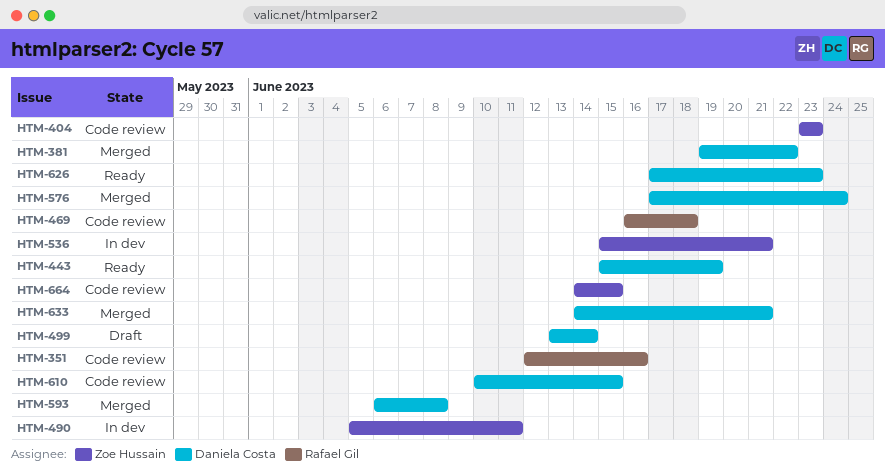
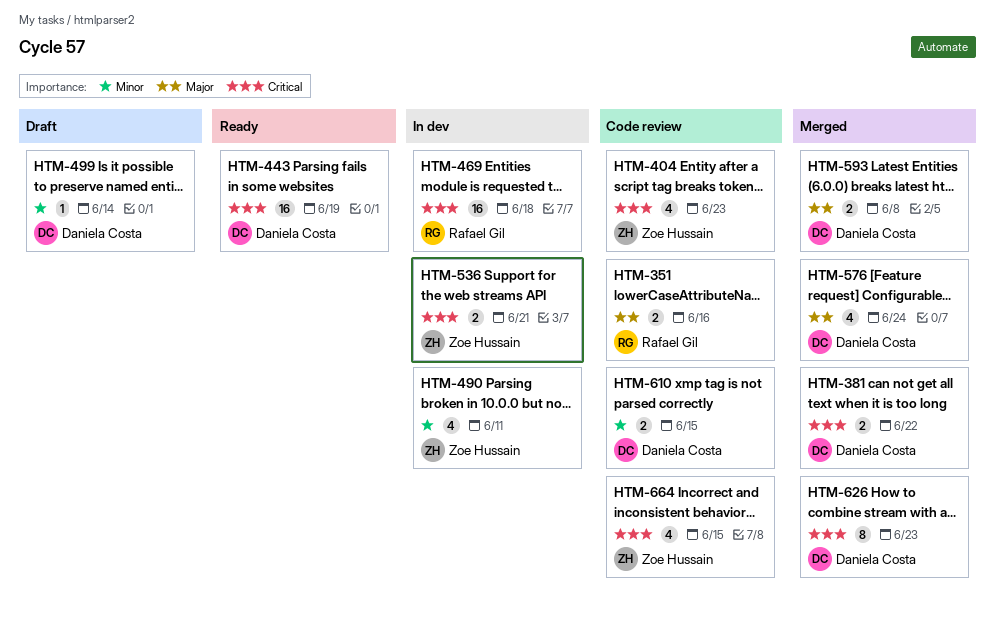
HTM-469, status: Code review -> In dev
HTM-626, status: Ready -> Merged
HTM-633: present -> none

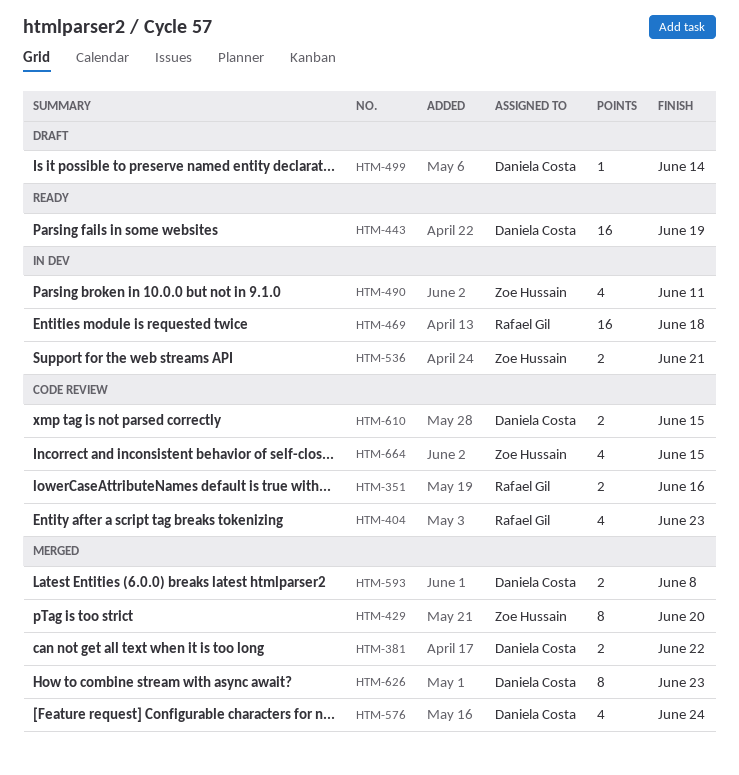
HTM-404, owner: Zoe Hussain -> Rafael Gil
HTM-429: none -> present

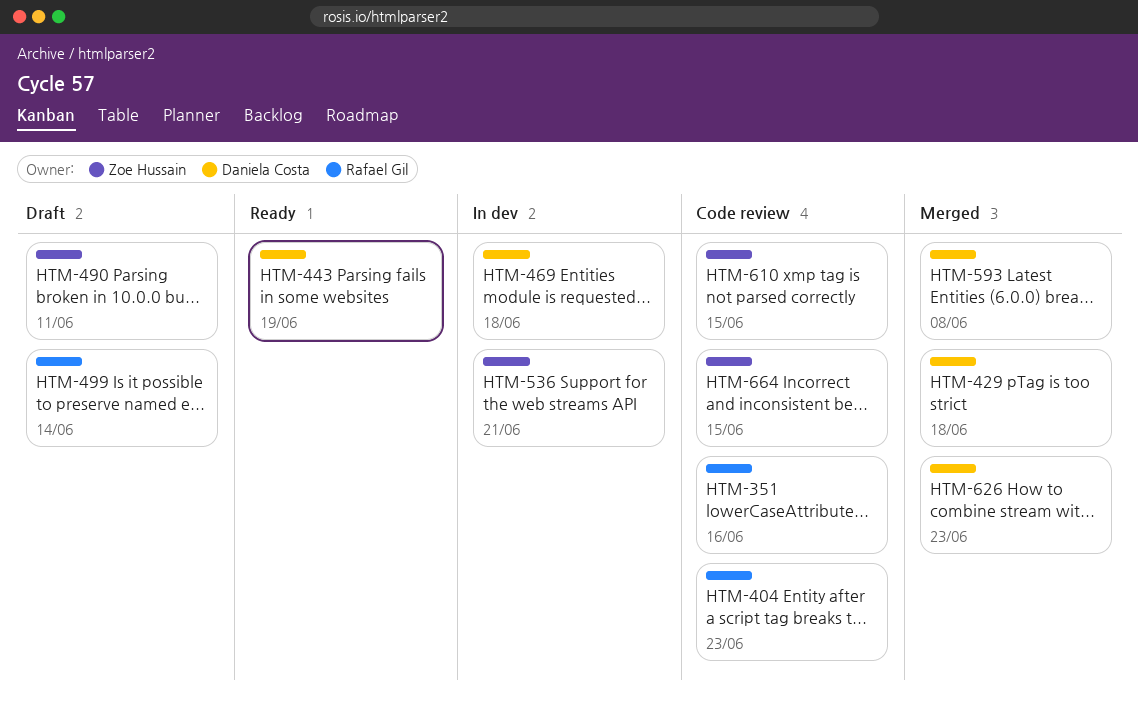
HTM-381: present -> none
HTM-429, owner: Zoe Hussain -> Daniela Costa
HTM-429, due: Jun 20 -> Jun 18
HTM-469, owner: Rafael Gil -> Daniela Costa
HTM-490, status: In dev -> Draft
HTM-499, owner: Daniela Costa -> Rafael Gil
HTM-576: present -> none
HTM-610, owner: Daniela Costa -> Zoe Hussain

